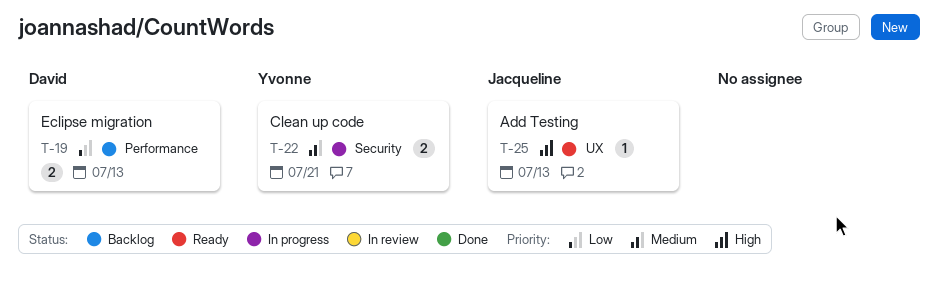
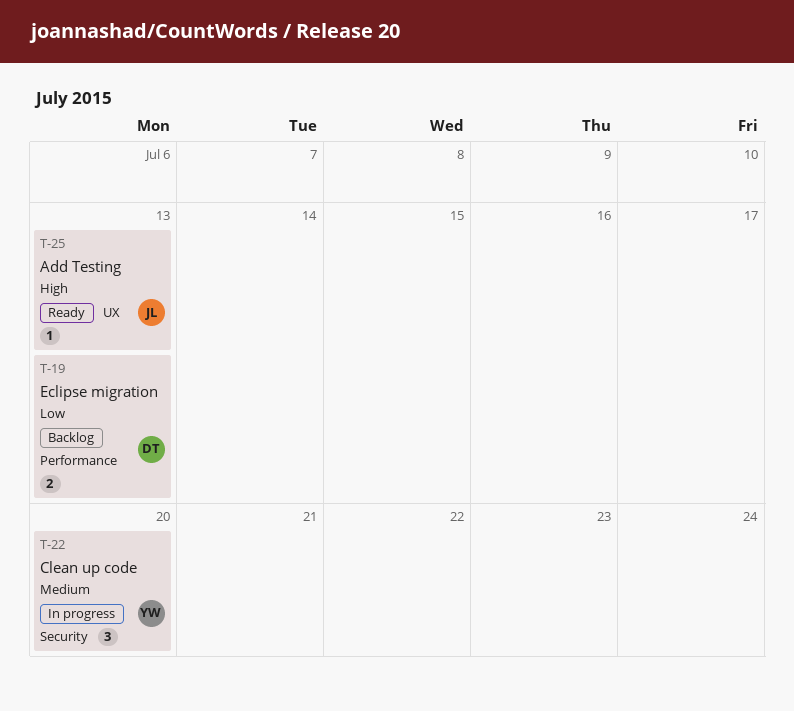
T-22, estimate: 2 -> 3
T-22, due: Jul 21 -> Jul 20

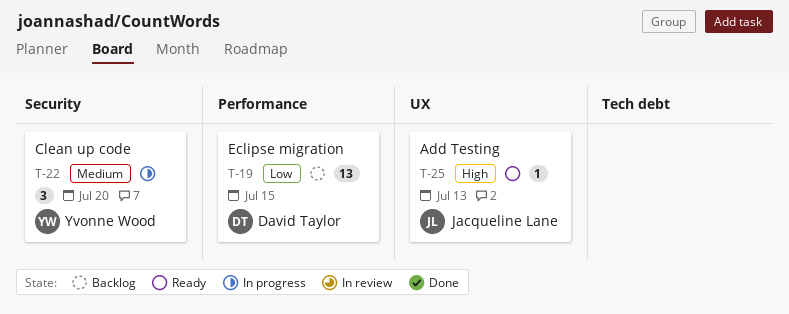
T-19, estimate: 2 -> 13
T-19, due: Jul 13 -> Jul 15

